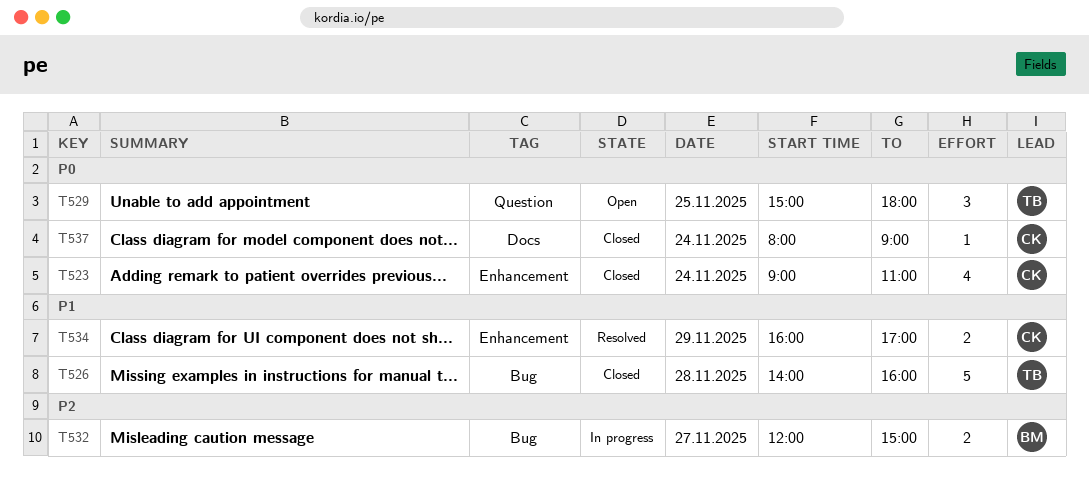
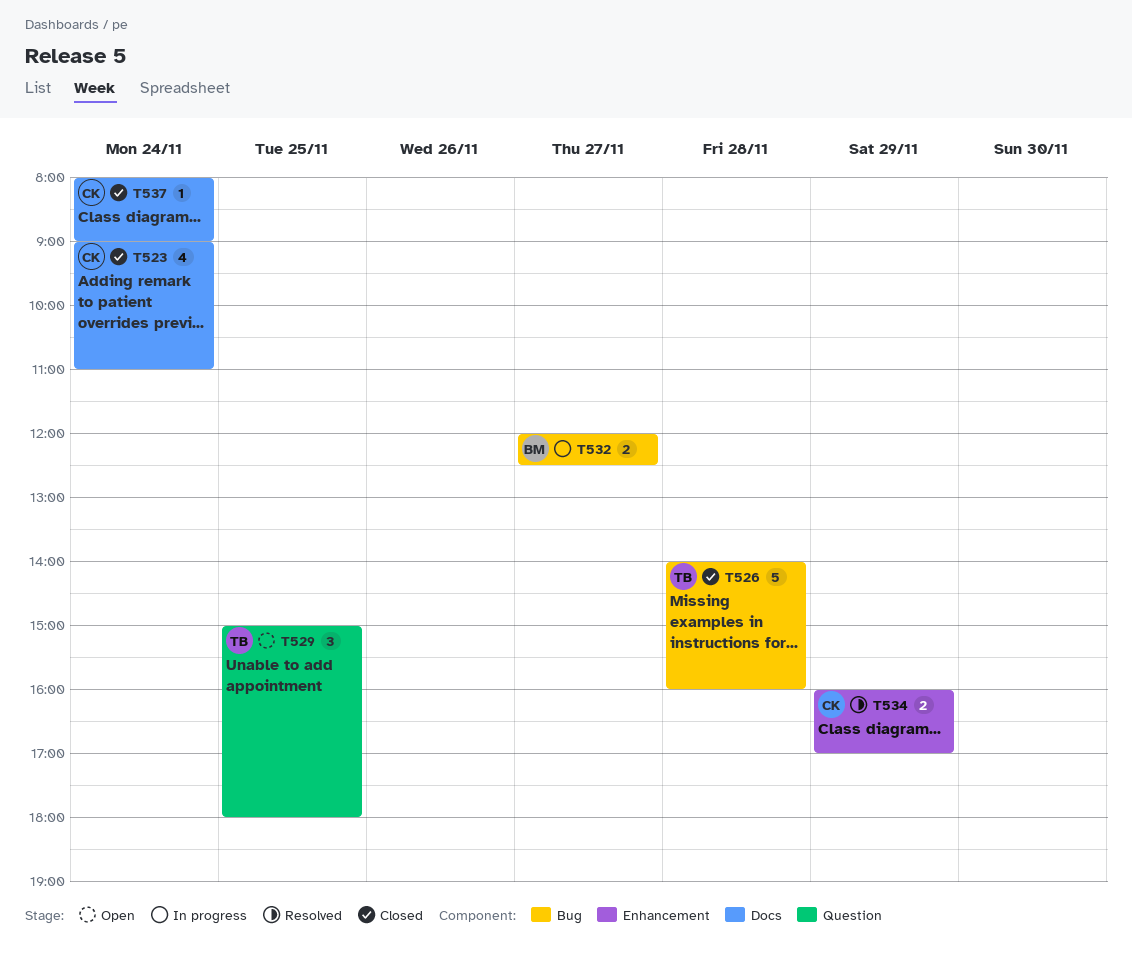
T523, label: Enhancement -> Docs
T532, ends: 15:00 -> 12:30

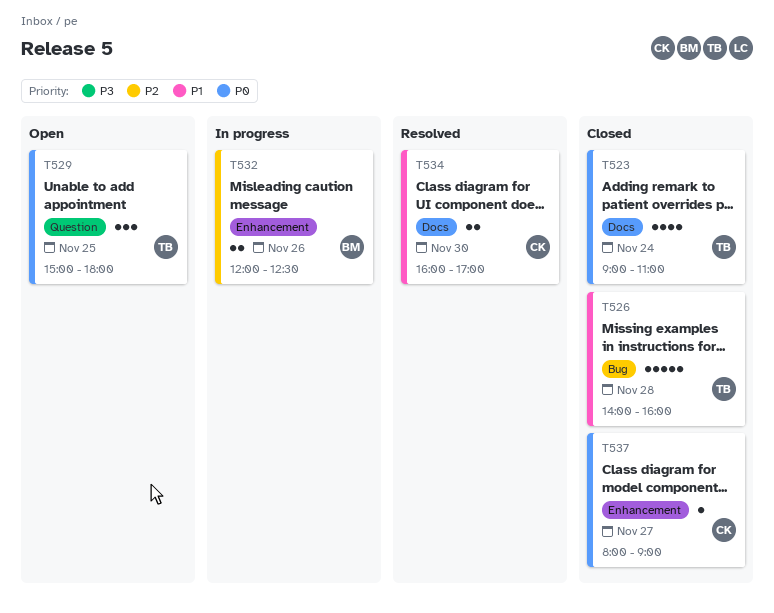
T523, owner: CK -> TB
T532, label: Bug -> Enhancement
T532, day: Nov 27 -> Nov 26
T534, label: Enhancement -> Docs
T534, day: Nov 29 -> Nov 30
T537, label: Docs -> Enhancement
T537, day: Nov 24 -> Nov 27

